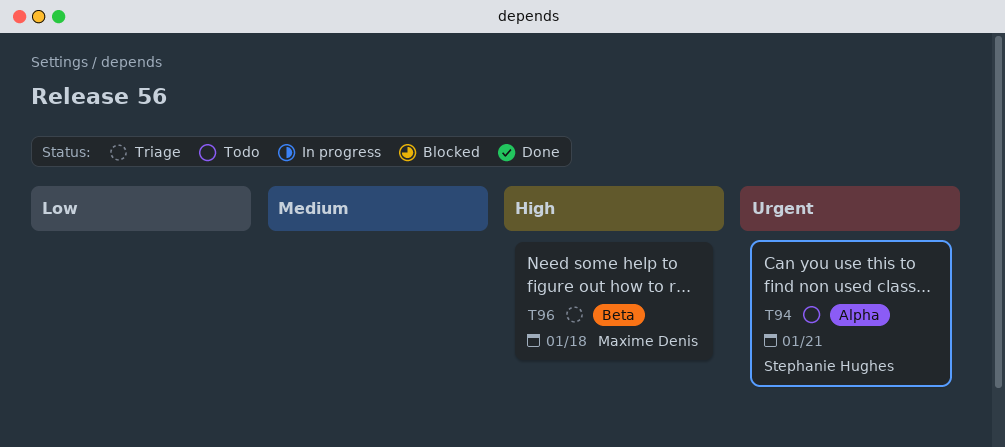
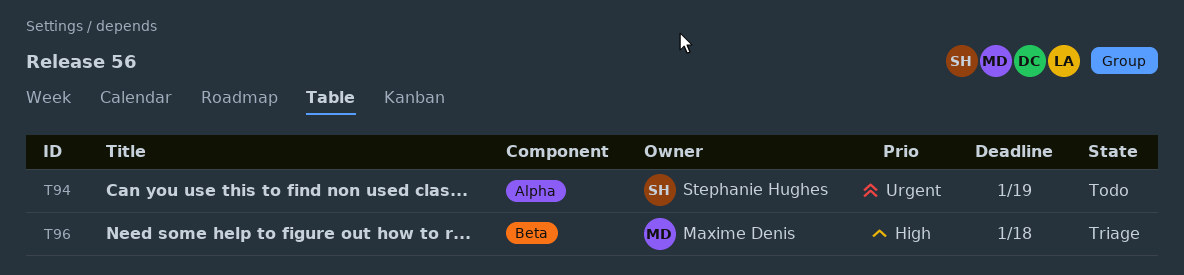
T94, due: Jan 21 -> Jan 19

